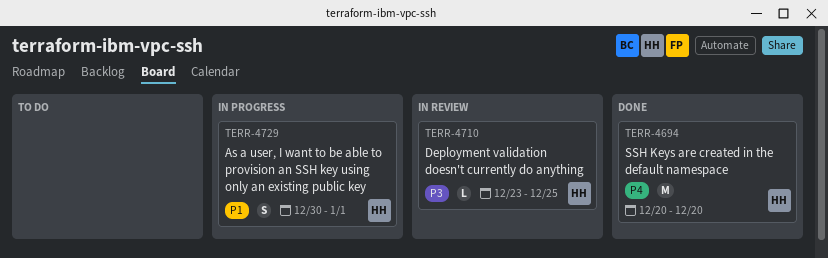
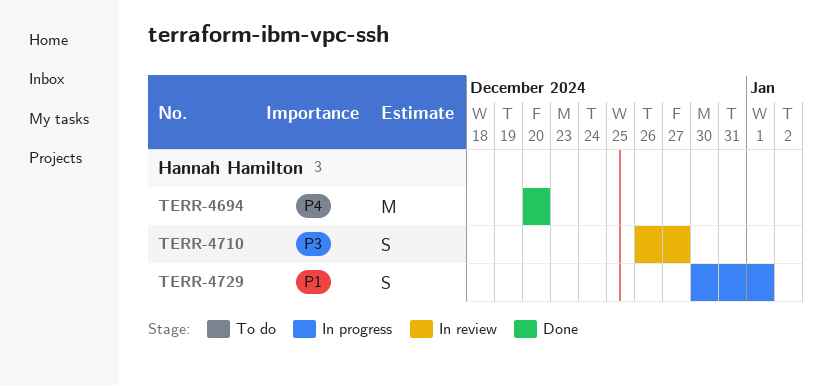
TERR-4710, estimate: L -> S
TERR-4710, start: Dec 23 -> Dec 26
TERR-4710, due: Dec 25 -> Dec 27

